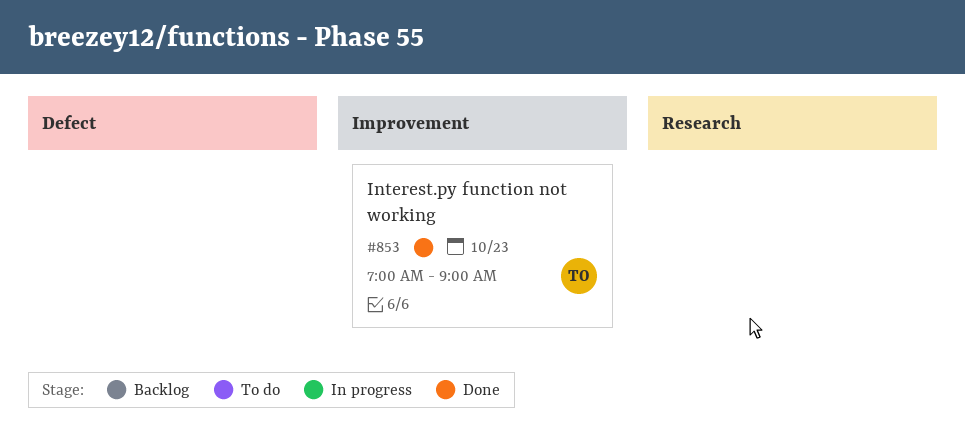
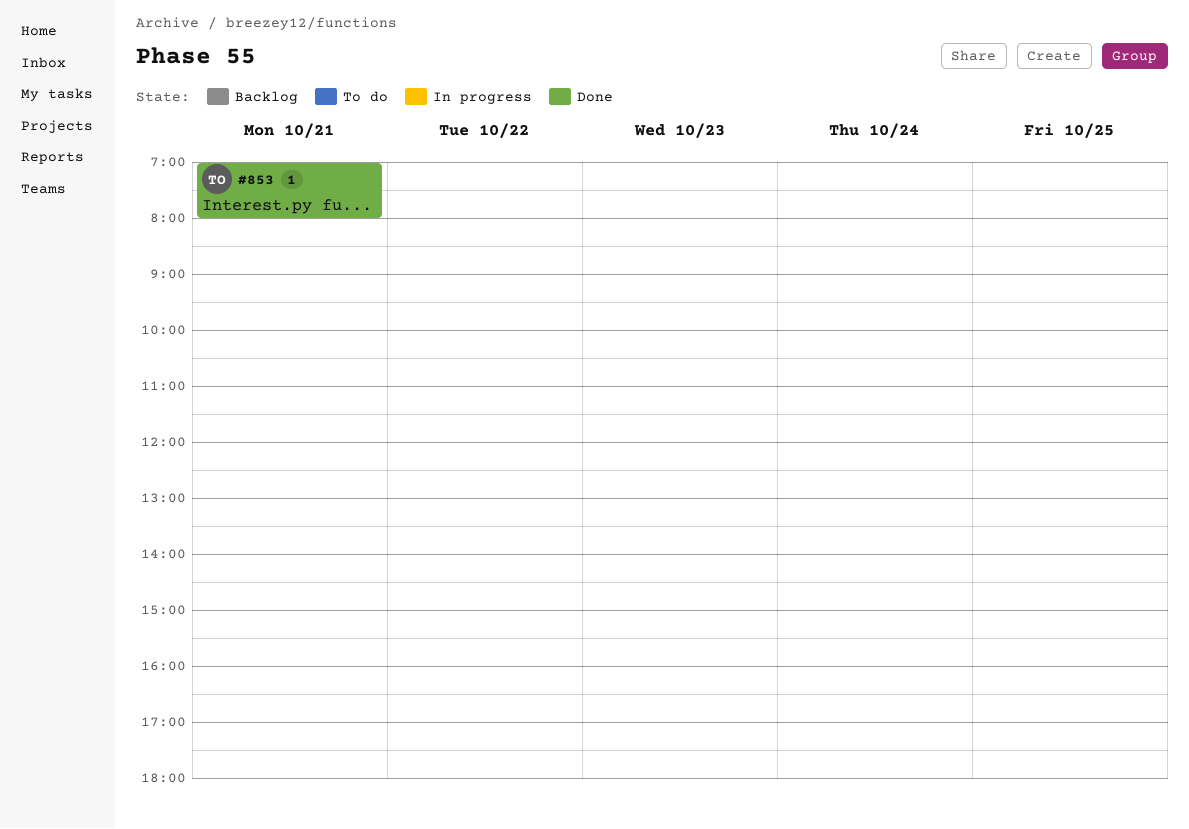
#853, day: Oct 23 -> Oct 21
#853, ends: 09:00 -> 08:00

